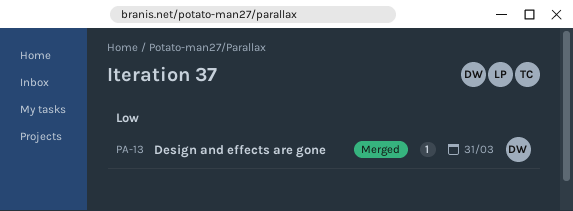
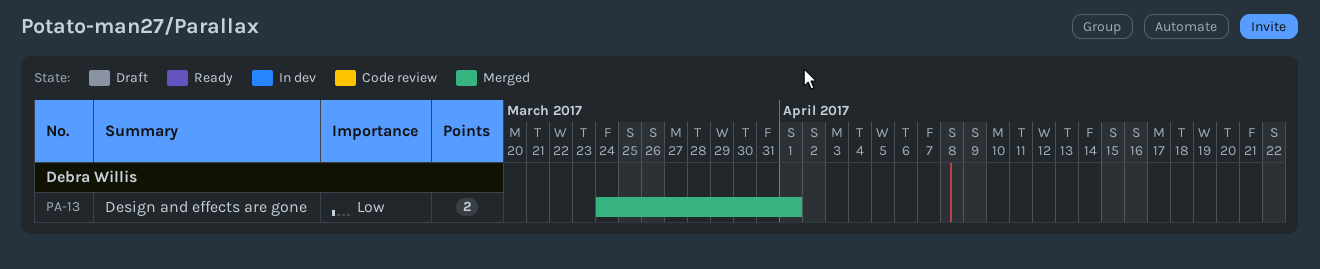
PA-13, estimate: 1 -> 2
PA-13, due: Mar 31 -> Apr 1

